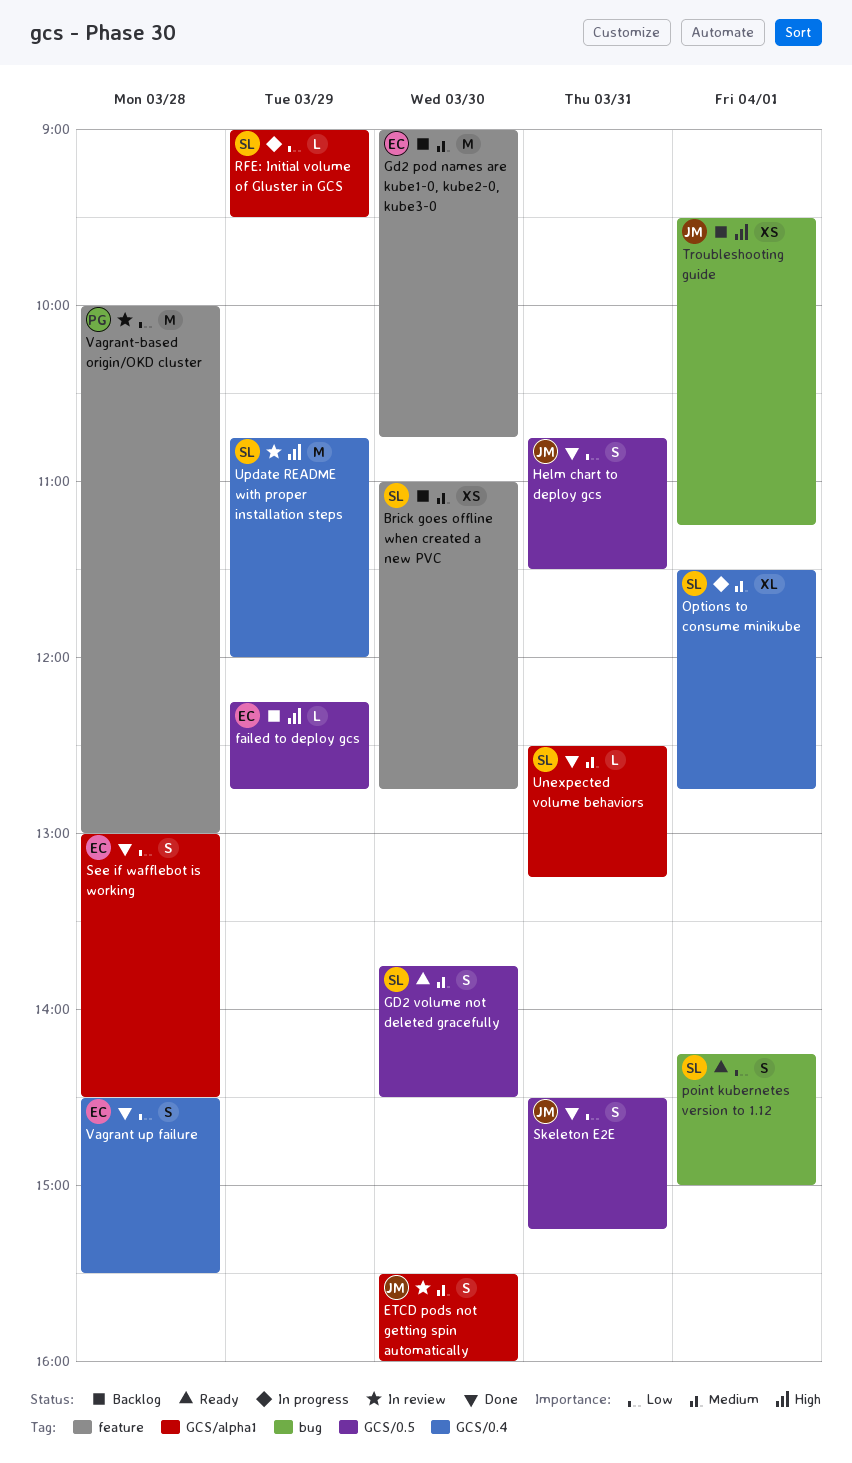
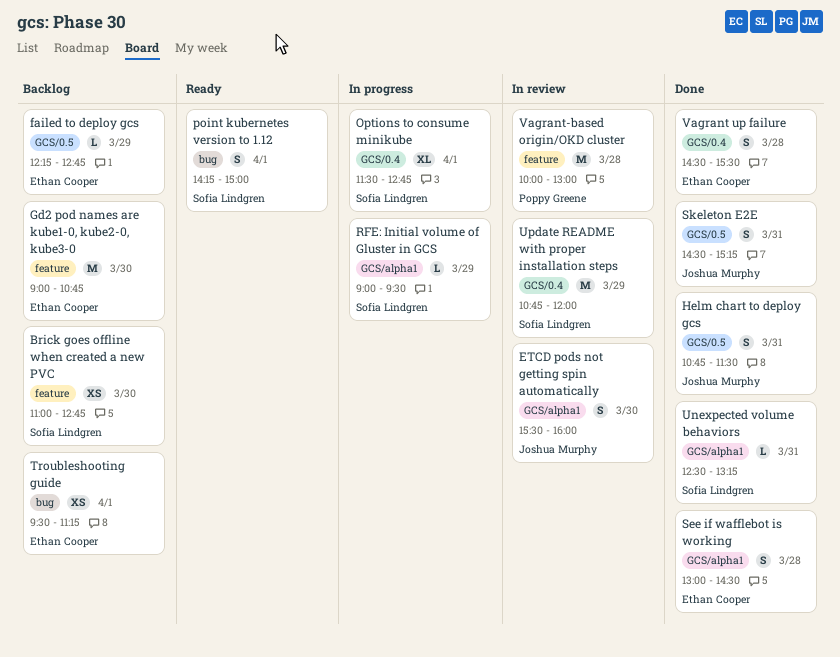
GD2 volume not deleted gracefully: present -> none
Troubleshooting guide, owner: Joshua Murphy -> Ethan Cooper

